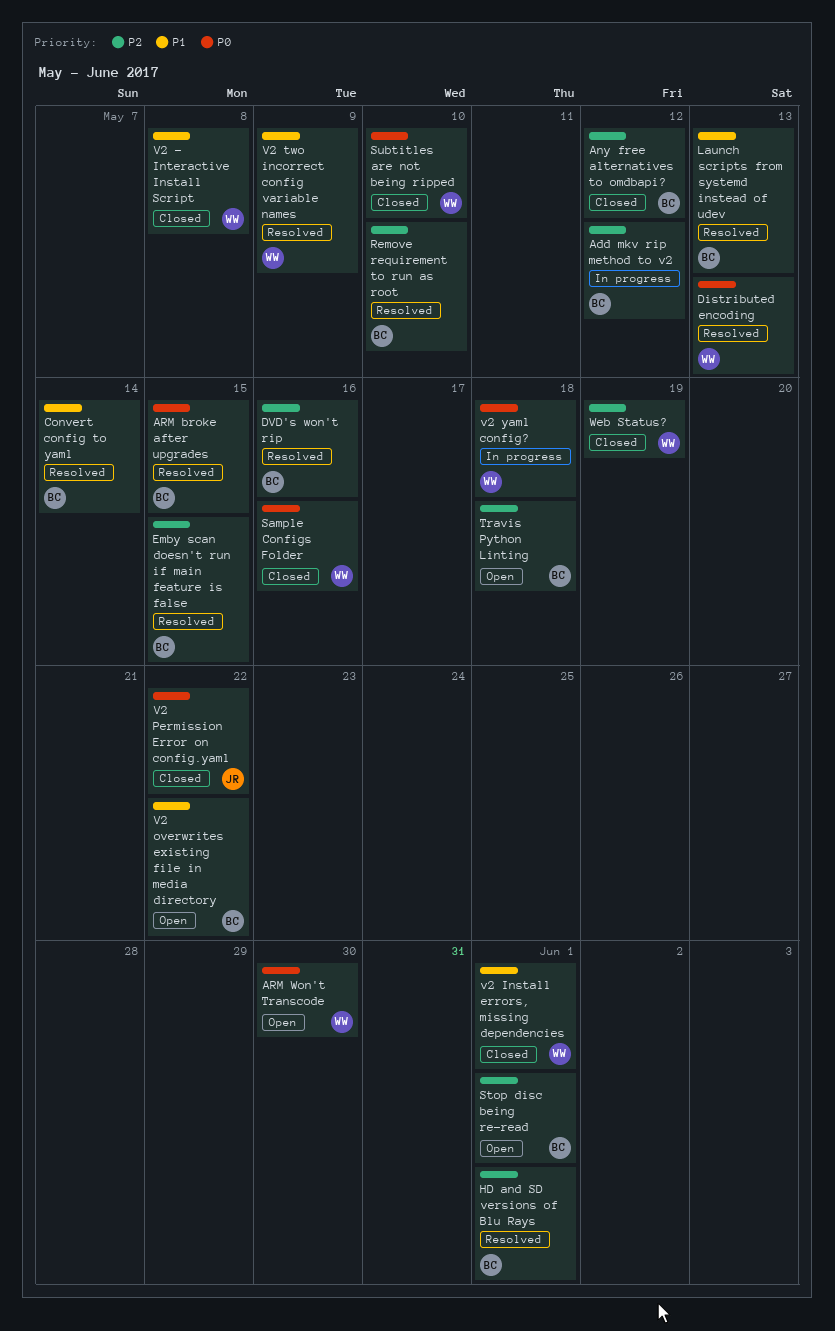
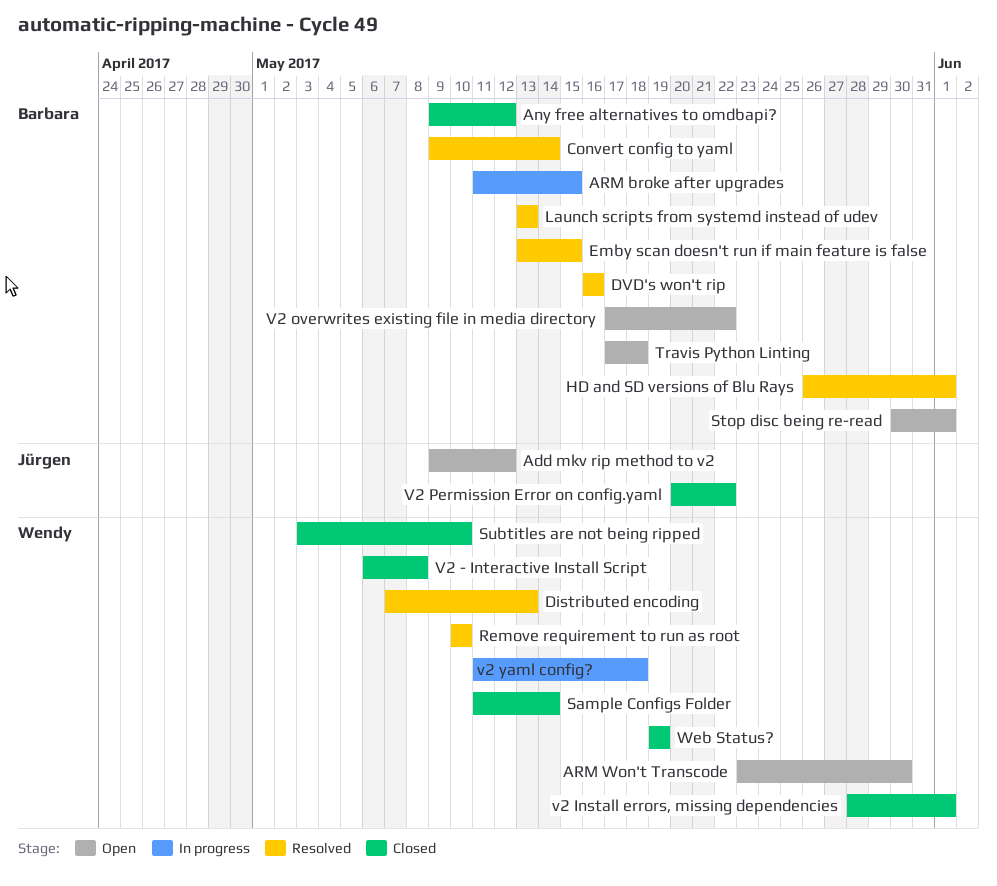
Add mkv rip method to v2, status: In progress -> Open
Add mkv rip method to v2, owner: Barbara -> Jürgen
ARM broke after upgrades, status: Resolved -> In progress
Remove requirement to run as root, owner: Barbara -> Wendy
Sample Configs Folder, due: May 16 -> May 14
V2 two incorrect config variable names: present -> none

